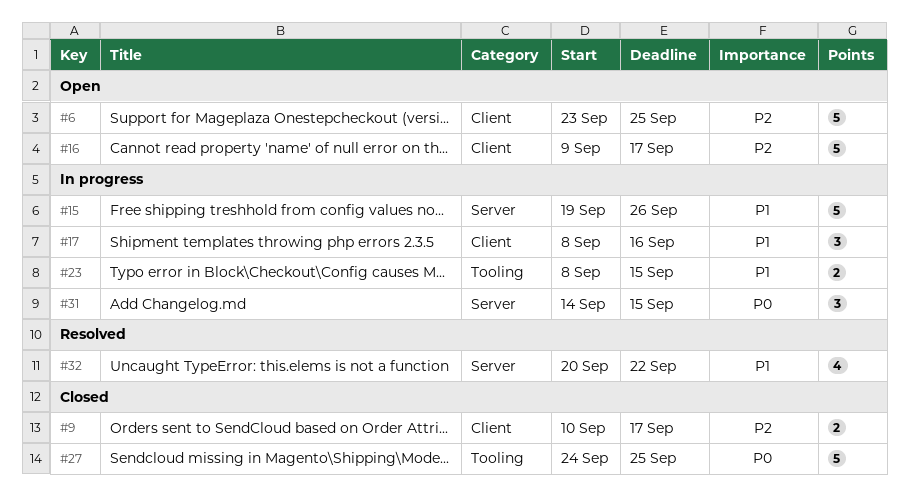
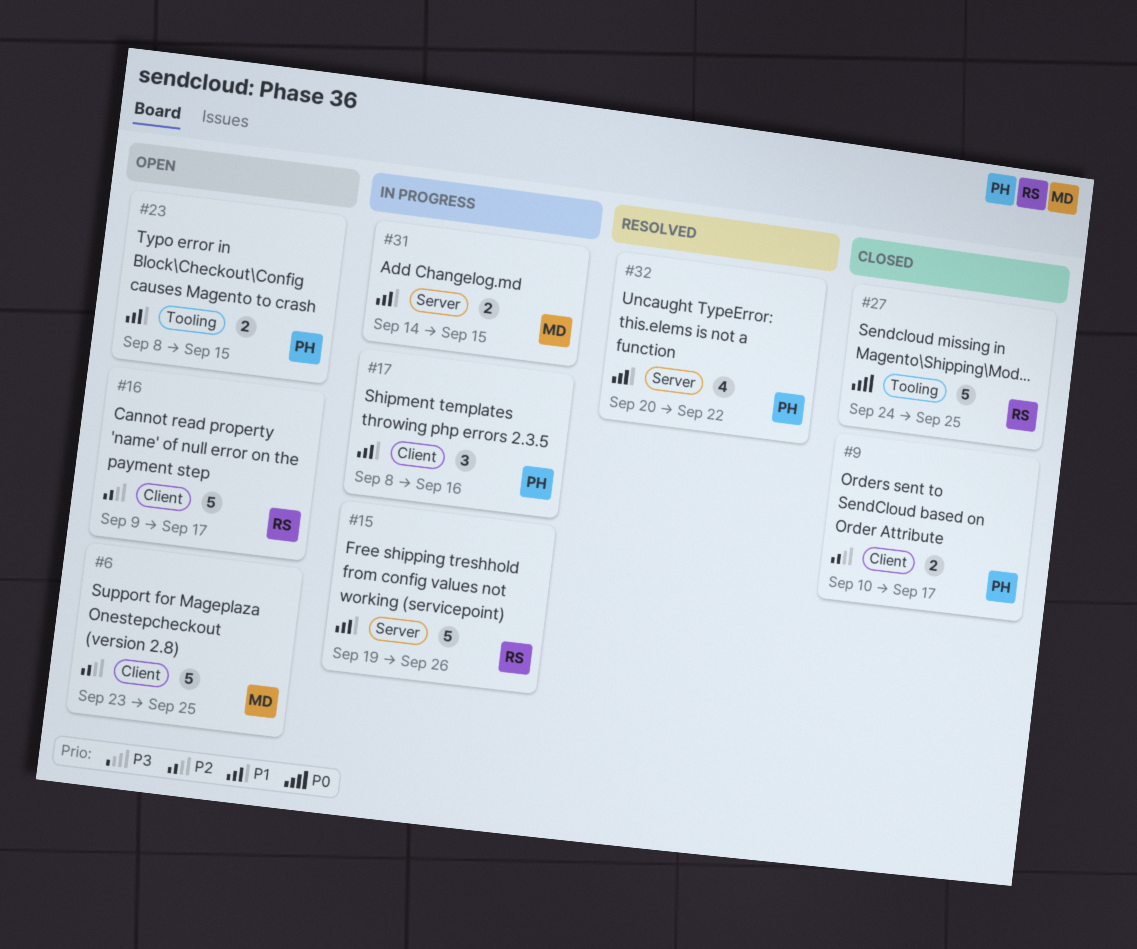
#23, status: In progress -> Open
#31, priority: P0 -> P1
#31, estimate: 3 -> 2

